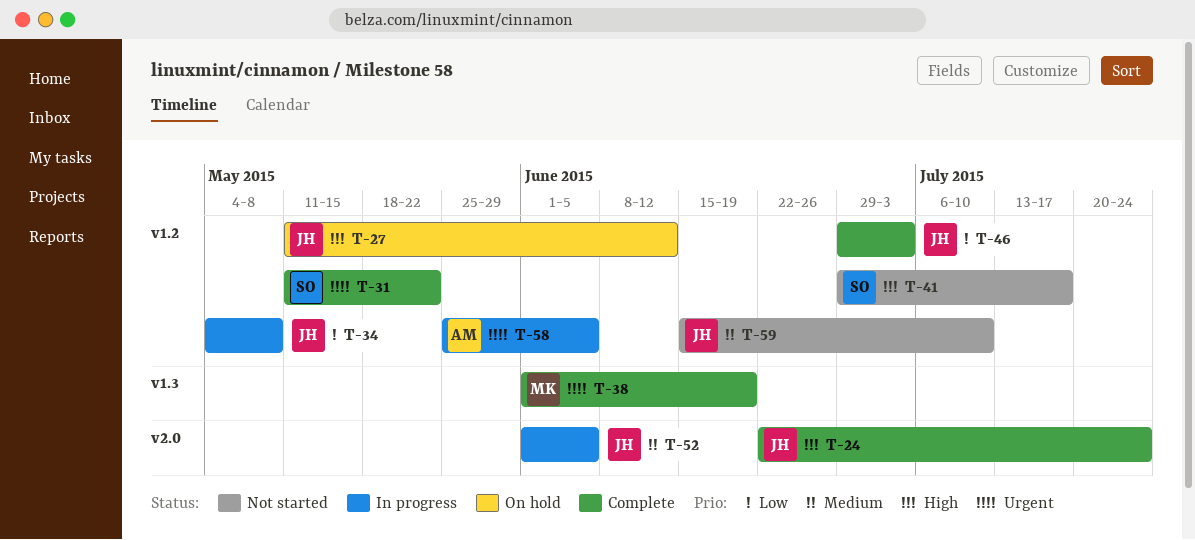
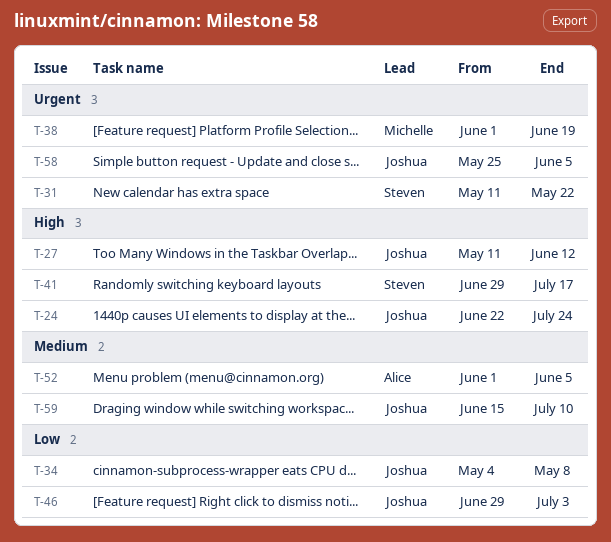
T-52, owner: Joshua -> Alice
T-58, owner: Alice -> Joshua

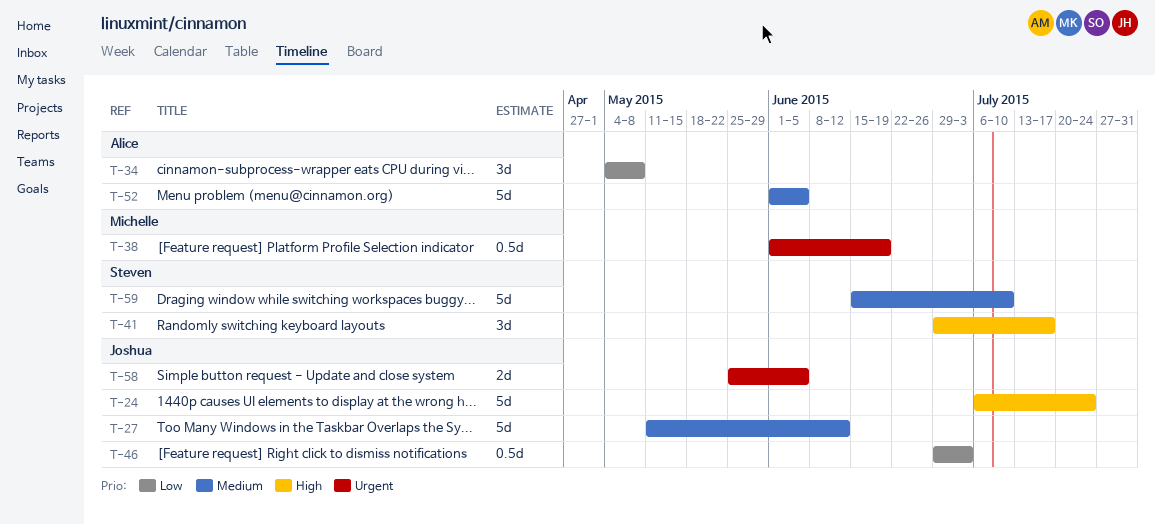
T-24, start: Jun 22 -> Jul 6
T-27, priority: High -> Medium
T-31: present -> none
T-34, owner: Joshua -> Alice
T-59, owner: Joshua -> Steven

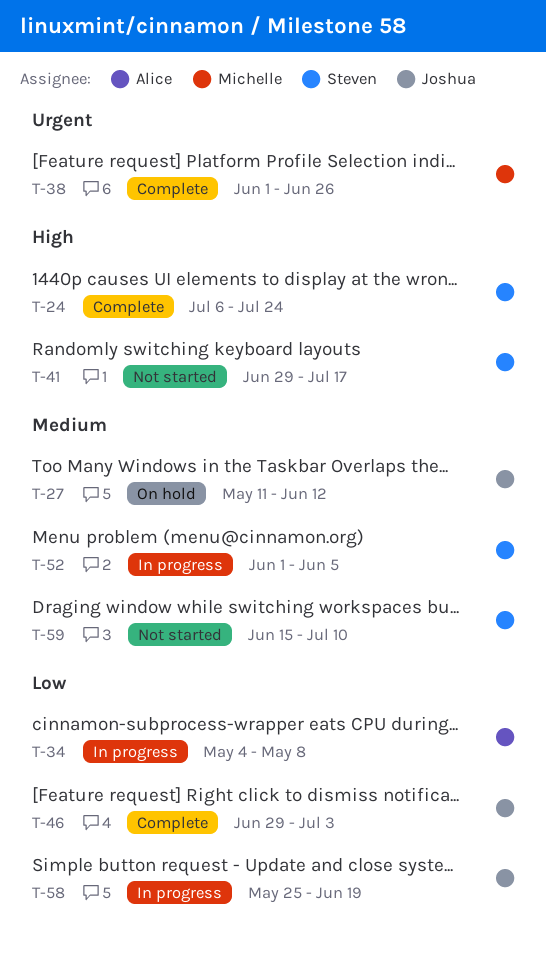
T-24, owner: Joshua -> Steven
T-38, due: Jun 19 -> Jun 26
T-52, owner: Alice -> Steven
T-58, priority: Urgent -> Low
T-58, due: Jun 5 -> Jun 19

